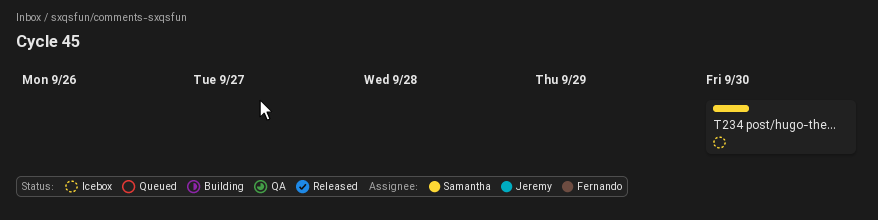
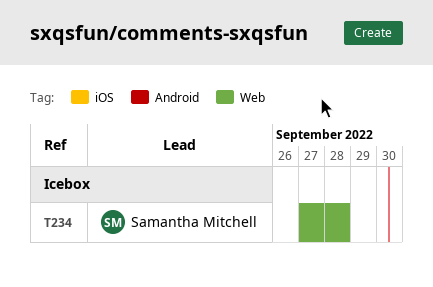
T234, due: Sep 30 -> Sep 28

